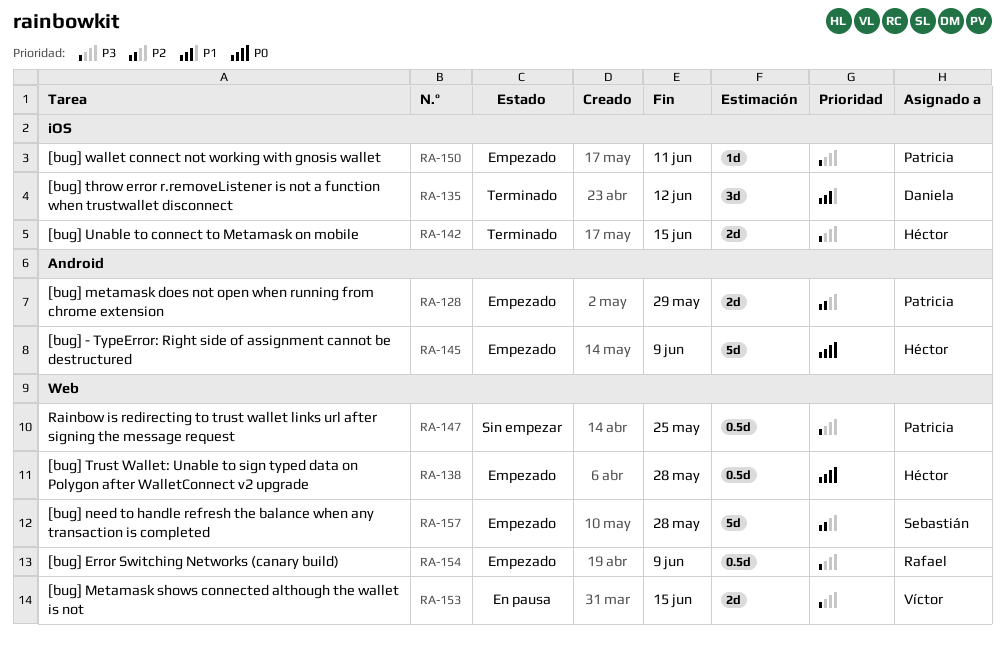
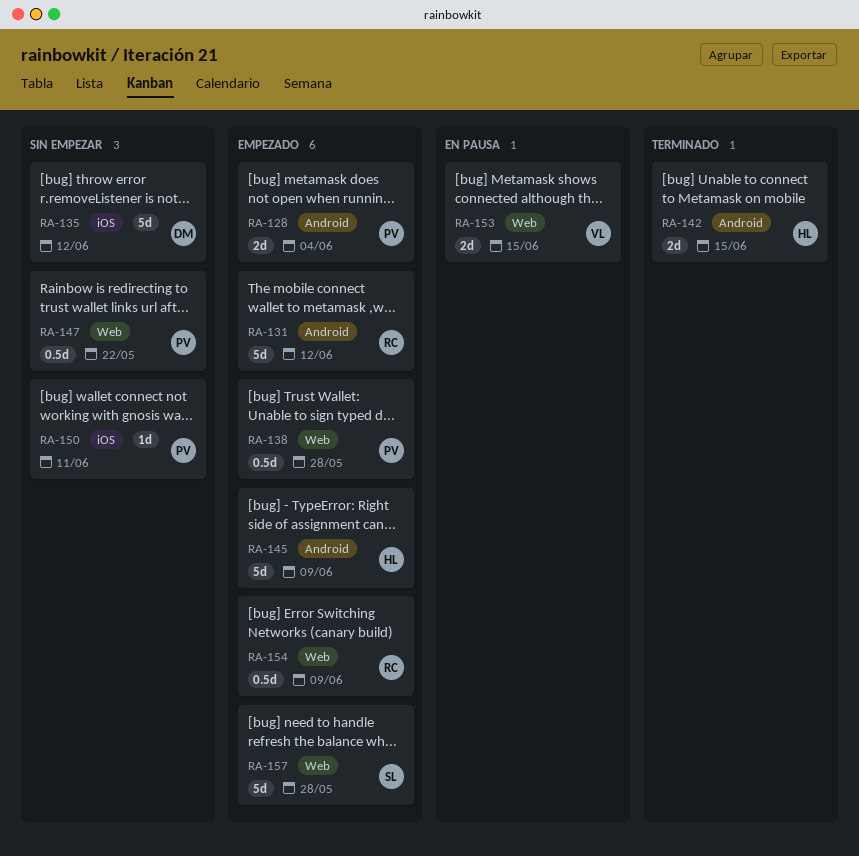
RA-128, due: May 29 -> Jun 4
RA-131: none -> present
RA-135, status: Terminado -> Sin empezar
RA-135, estimate: 3d -> 5d
RA-138, owner: Héctor -> Patricia
RA-142, label: iOS -> Android
RA-147, due: May 25 -> May 22
RA-150, status: Empezado -> Sin empezar

